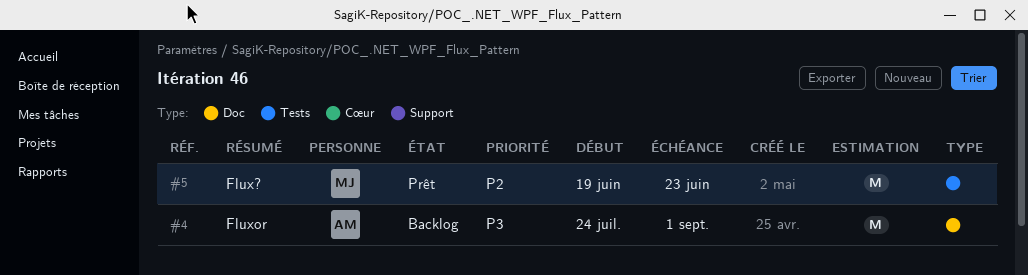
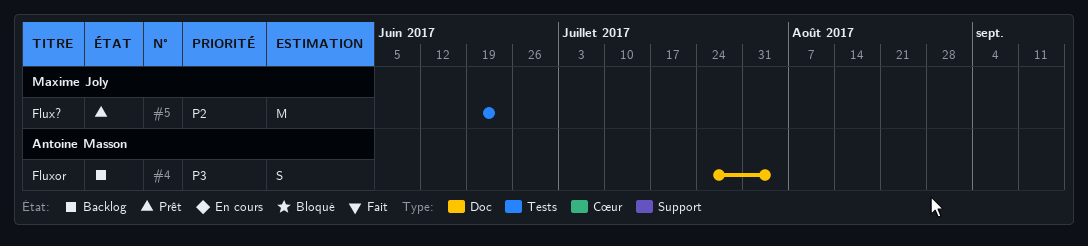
#4, estimate: M -> S
#4, due: Sep 1 -> Aug 4

